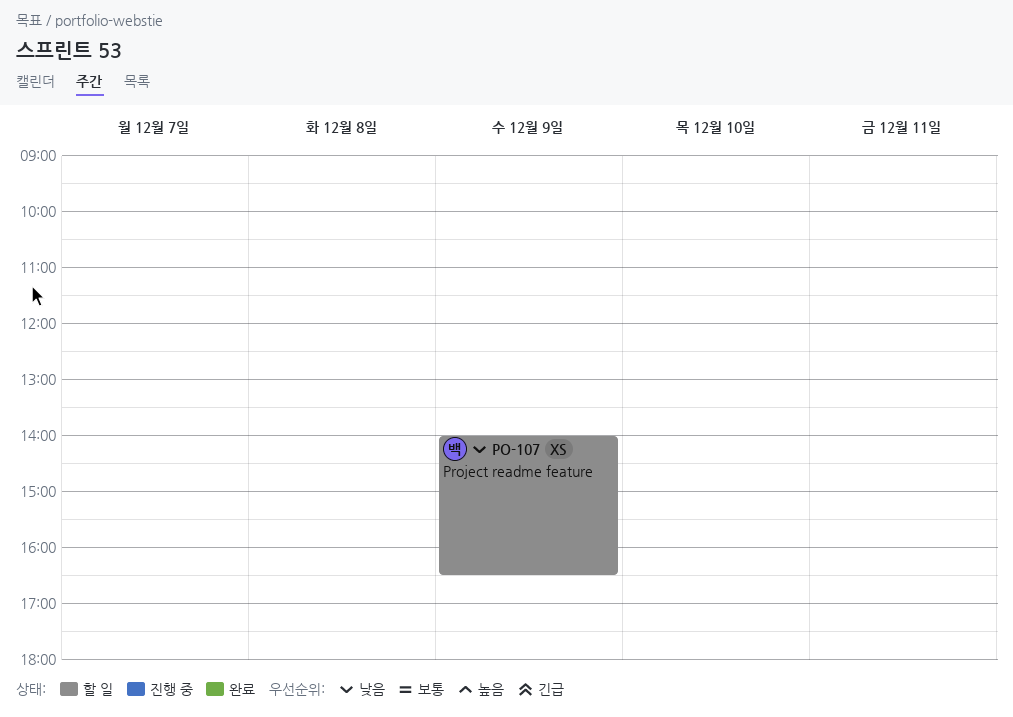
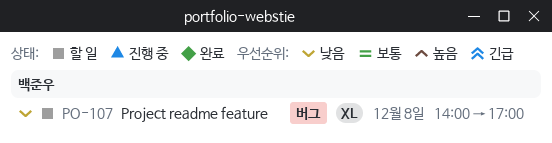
PO-107, estimate: XS -> XL
PO-107, day: Dec 9 -> Dec 8
PO-107, ends: 16:30 -> 17:00

